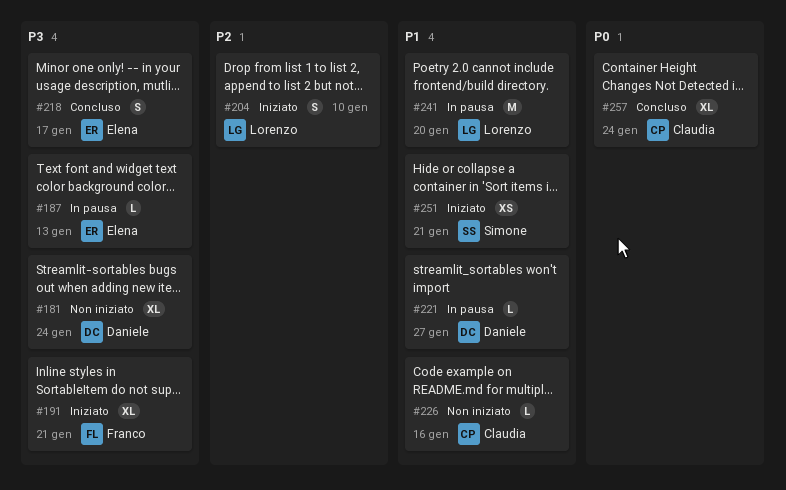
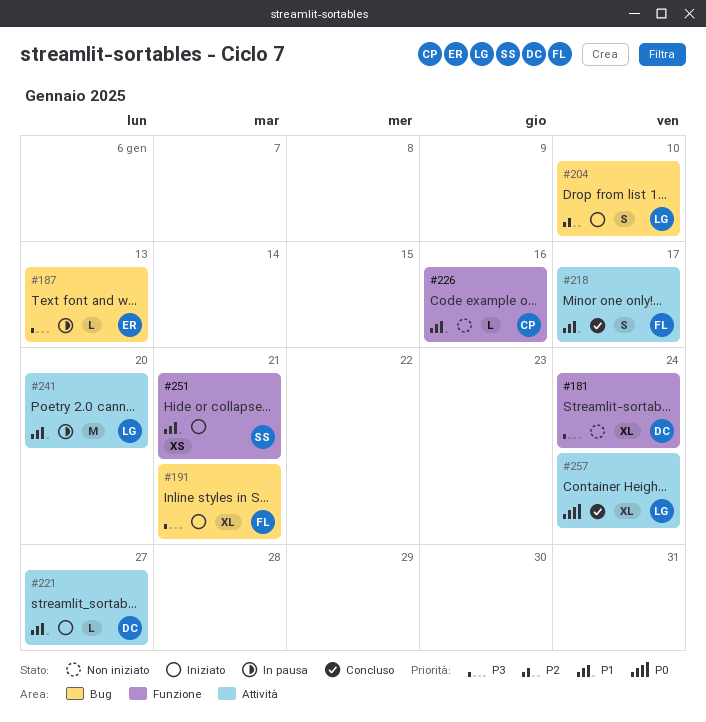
#218, owner: Elena -> Franco
#218, priority: P3 -> P1
#221, status: In pausa -> Iniziato
#257, owner: Claudia -> Lorenzo

